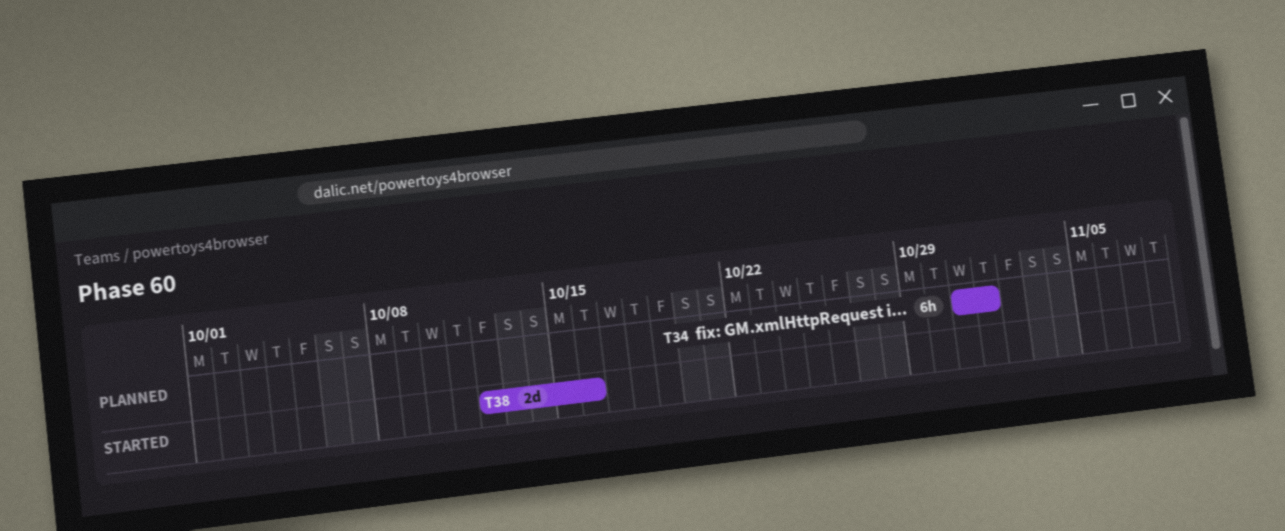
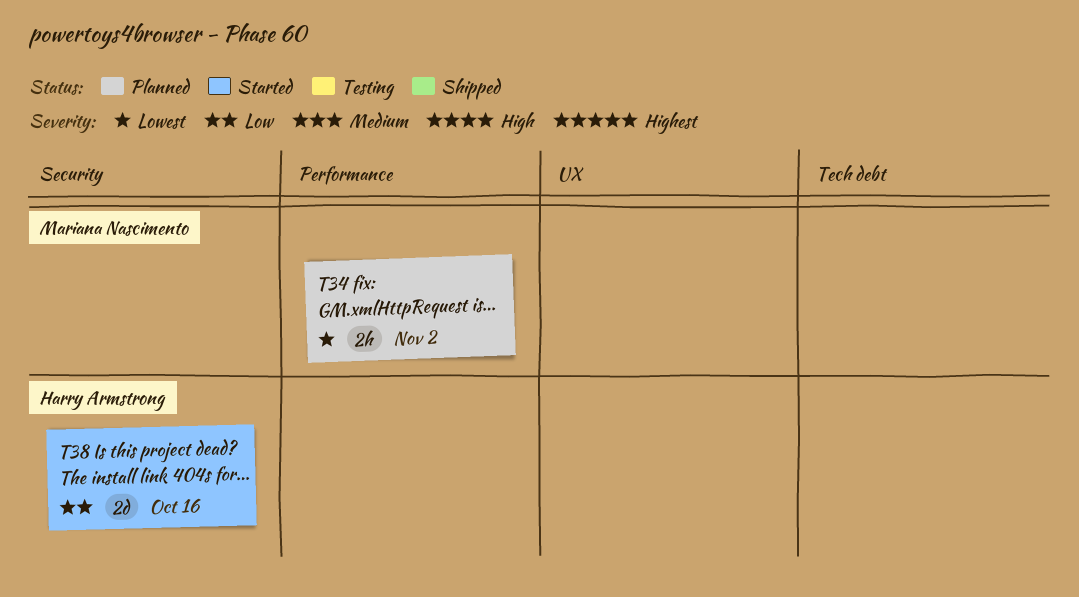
T34, estimate: 6h -> 2h
T34, due: Nov 1 -> Nov 2

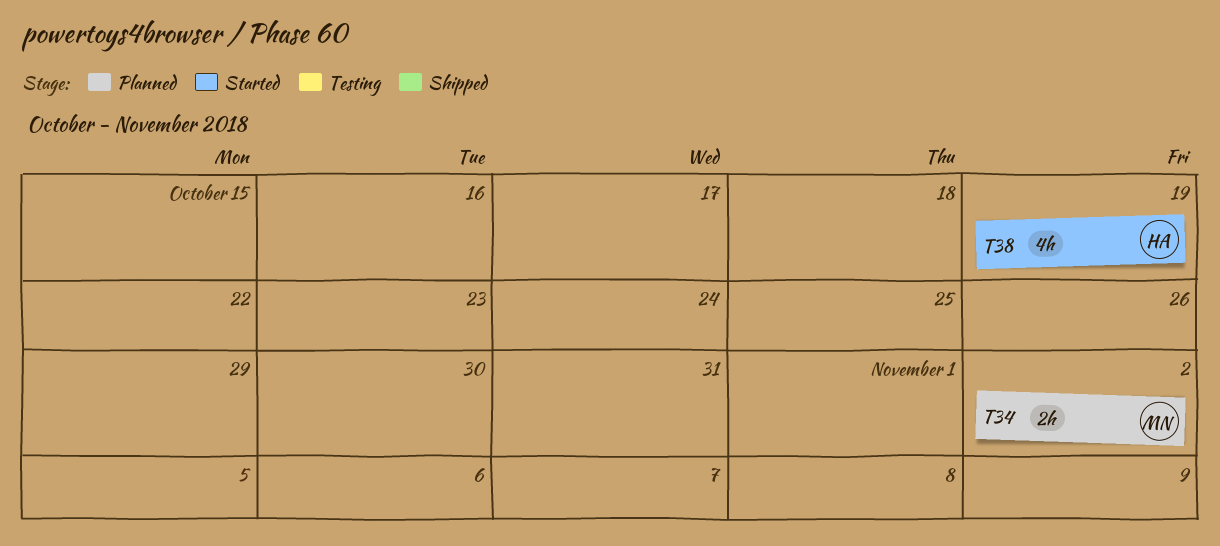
T38, estimate: 2d -> 4h
T38, due: Oct 16 -> Oct 19

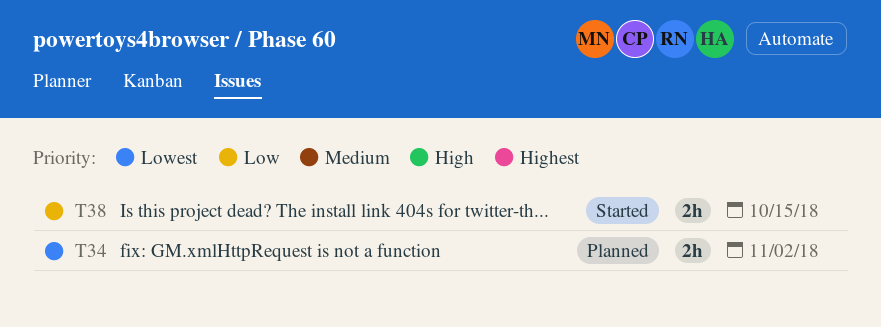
T38, estimate: 4h -> 2h
T38, due: Oct 19 -> Oct 15

